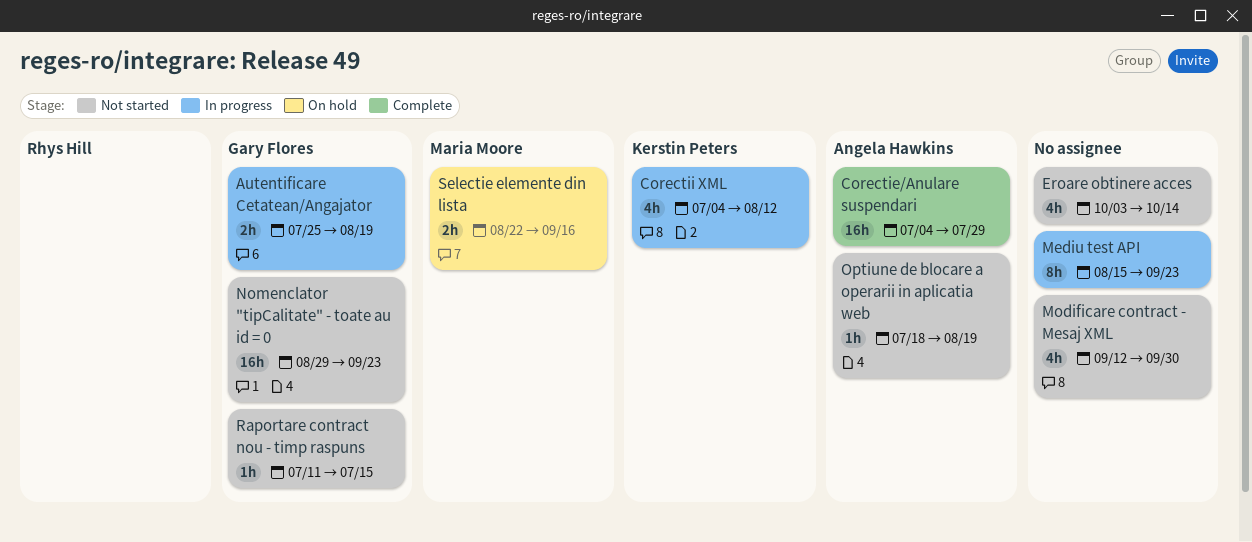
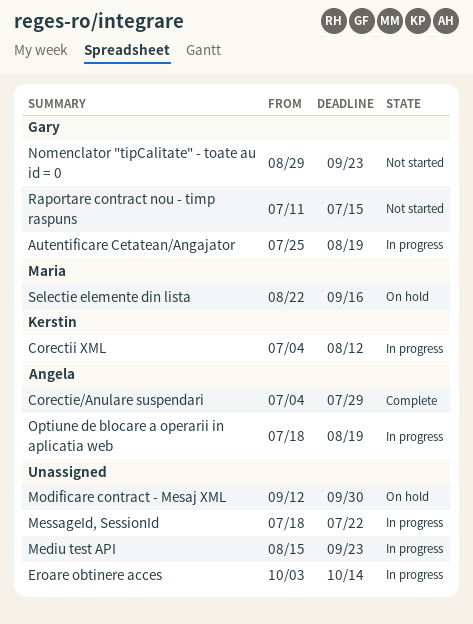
Eroare obtinere acces, status: Not started -> In progress
MessageId, SessionId: none -> present
Modificare contract - Mesaj XML, status: Not started -> On hold
Optiune de blocare a operarii in aplicatia web, status: Not started -> In progress

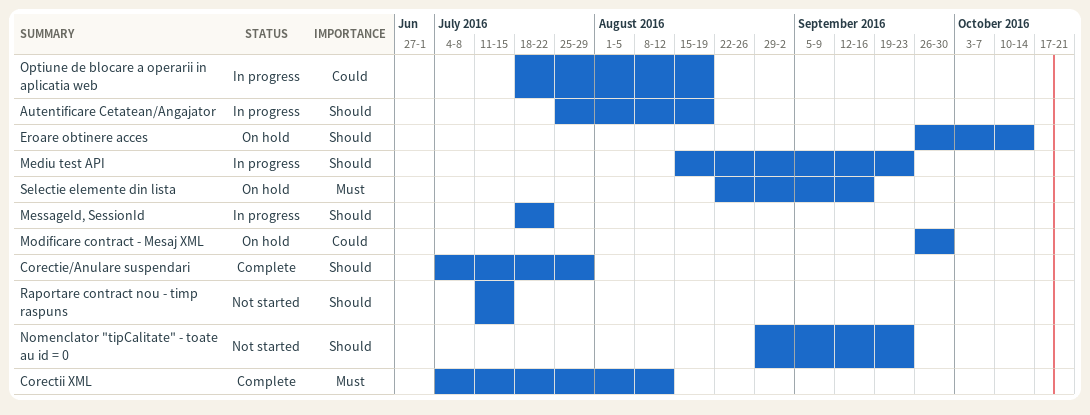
Corectii XML, status: In progress -> Complete
Eroare obtinere acces, status: In progress -> On hold
Eroare obtinere acces, start: Oct 3 -> Sep 26
Modificare contract - Mesaj XML, start: Sep 12 -> Sep 26

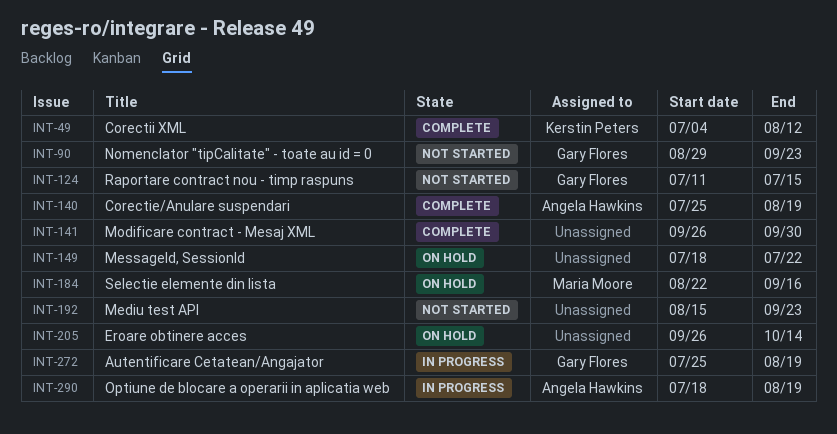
Corectie/Anulare suspendari, start: Jul 4 -> Jul 25
Corectie/Anulare suspendari, due: Jul 29 -> Aug 19
Mediu test API, status: In progress -> Not started
MessageId, SessionId, status: In progress -> On hold
Modificare contract - Mesaj XML, status: On hold -> Complete

